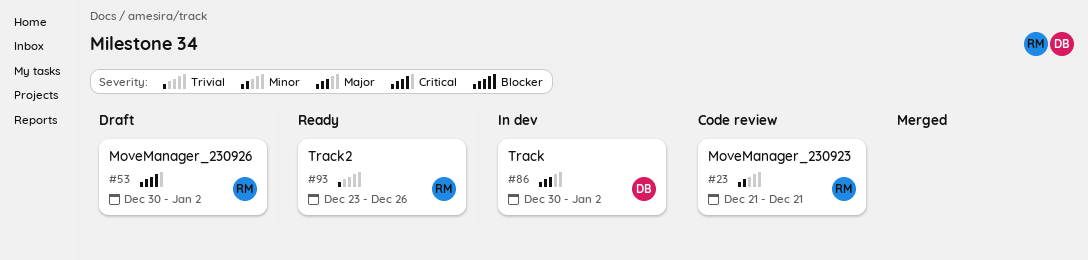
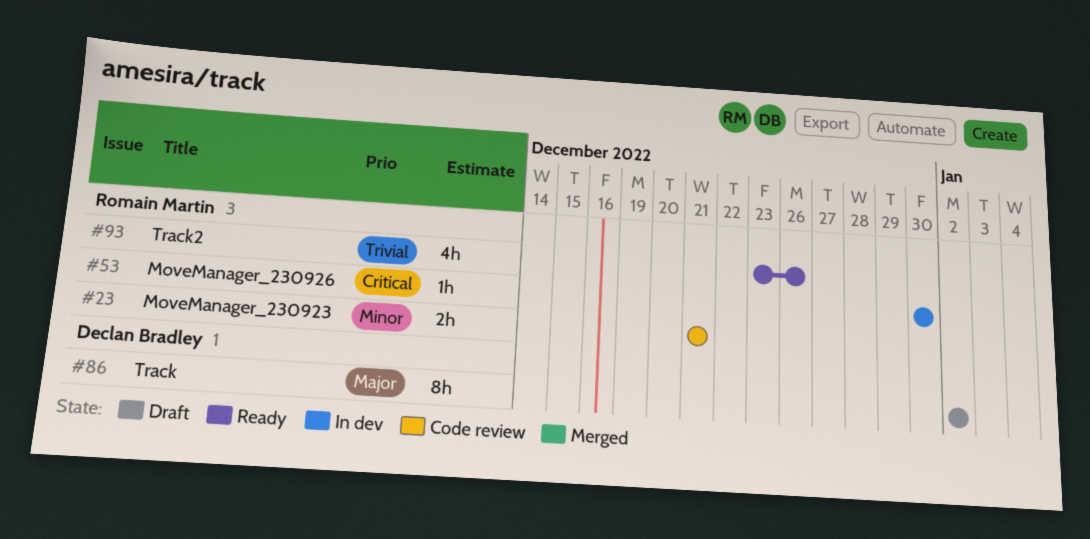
#53, status: Draft -> In dev
#53, due: Jan 2 -> Dec 30
#86, status: In dev -> Draft
#86, start: Dec 30 -> Jan 2

